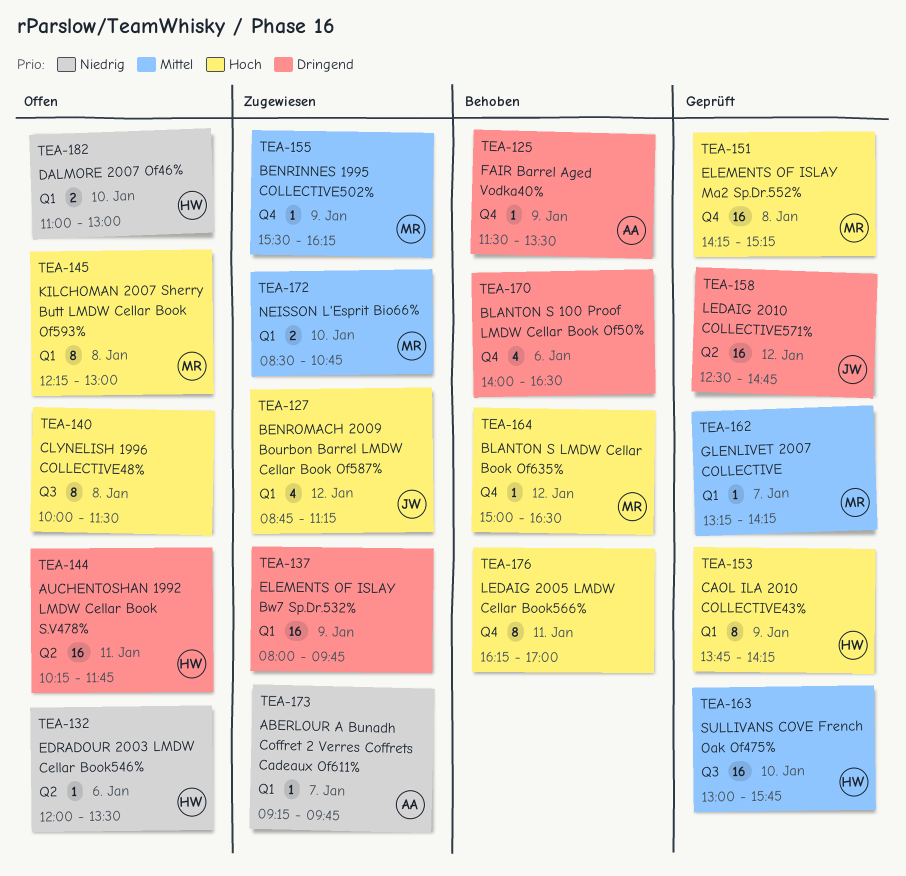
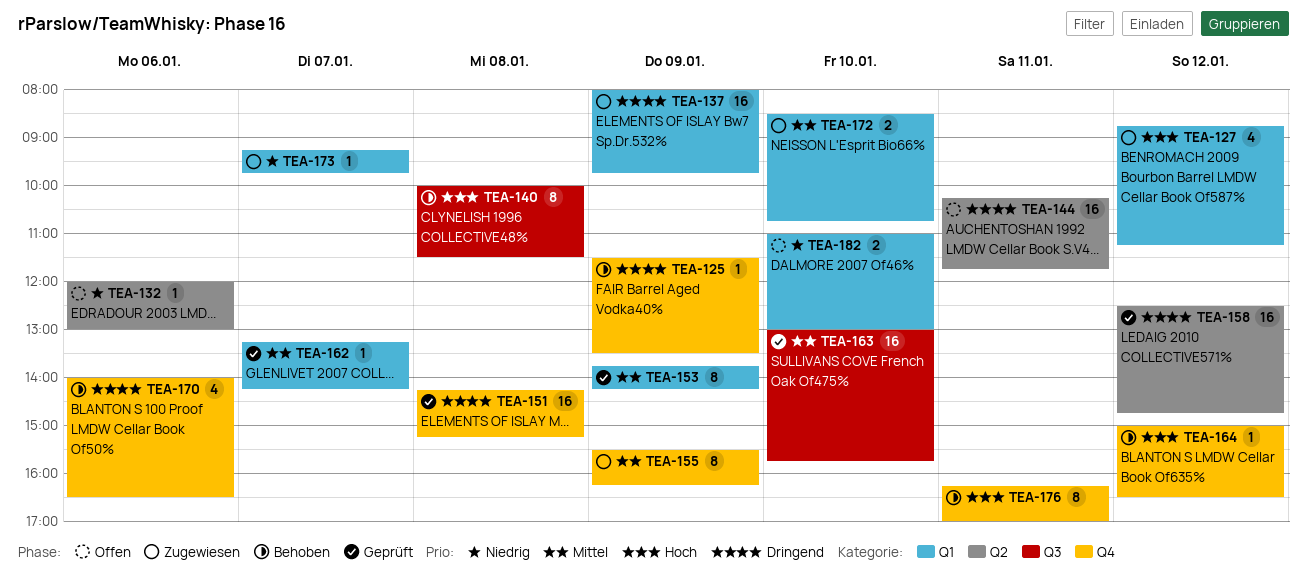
TEA-132, ends: 13:30 -> 13:00
TEA-140, status: Offen -> Behoben
TEA-145: present -> none
TEA-151, priority: Hoch -> Dringend
TEA-153, priority: Hoch -> Mittel
TEA-155, estimate: 1 -> 8

